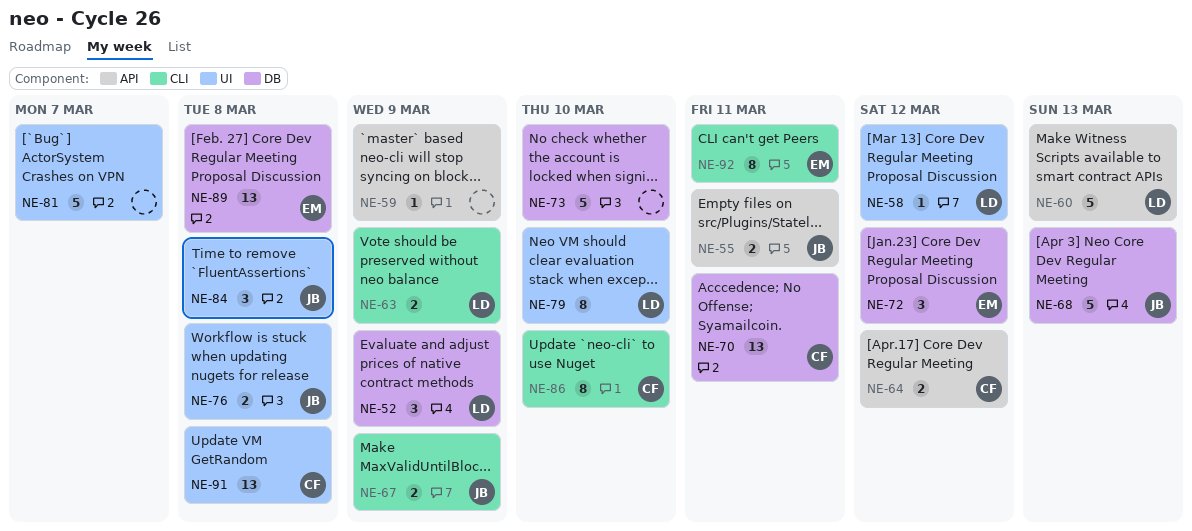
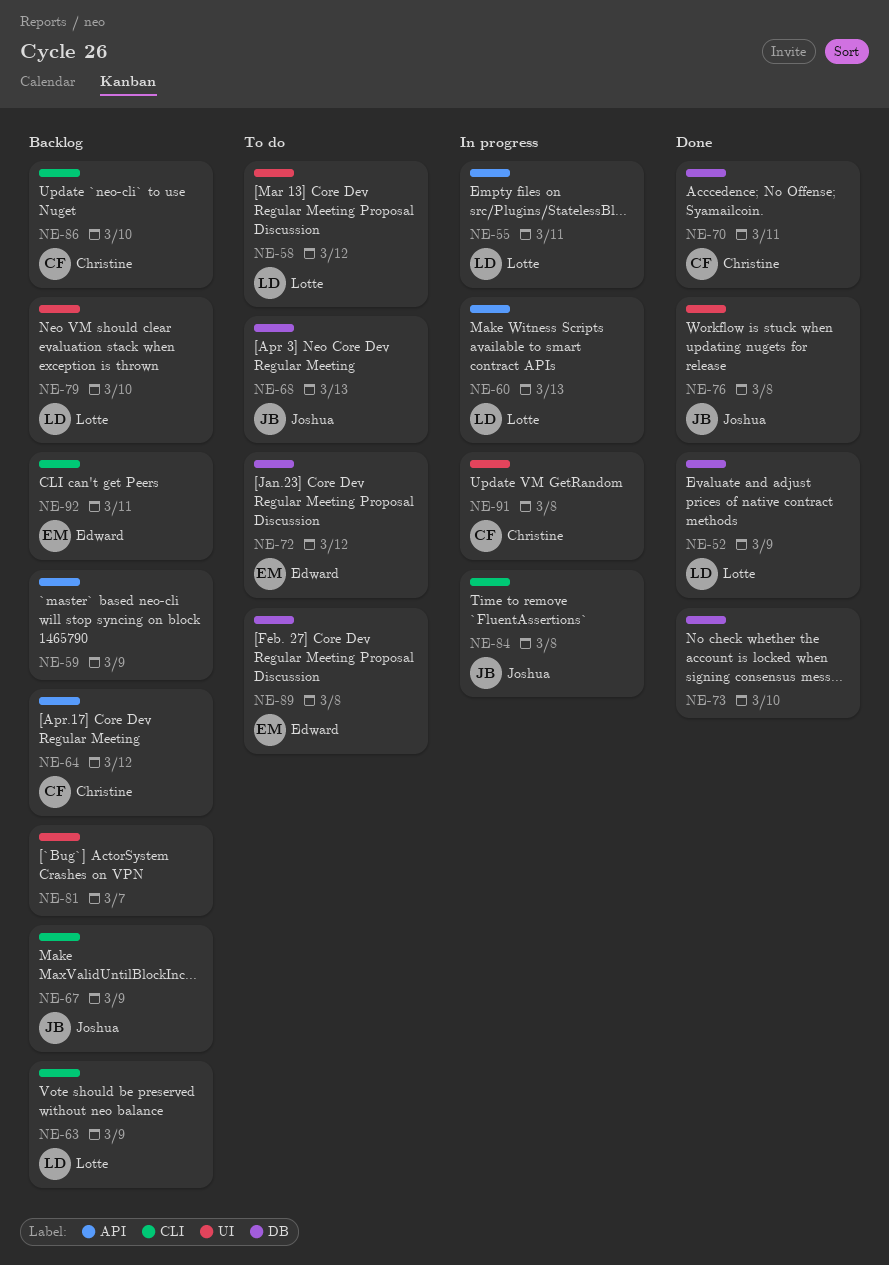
NE-55, owner: Joshua -> Lotte
NE-84, label: UI -> CLI

